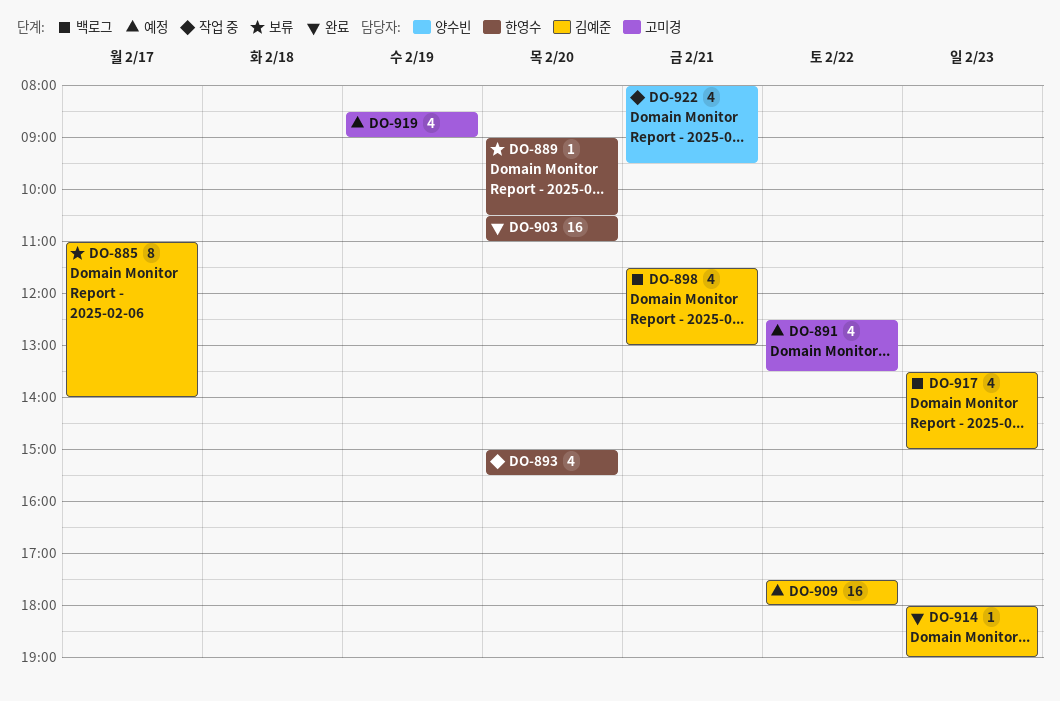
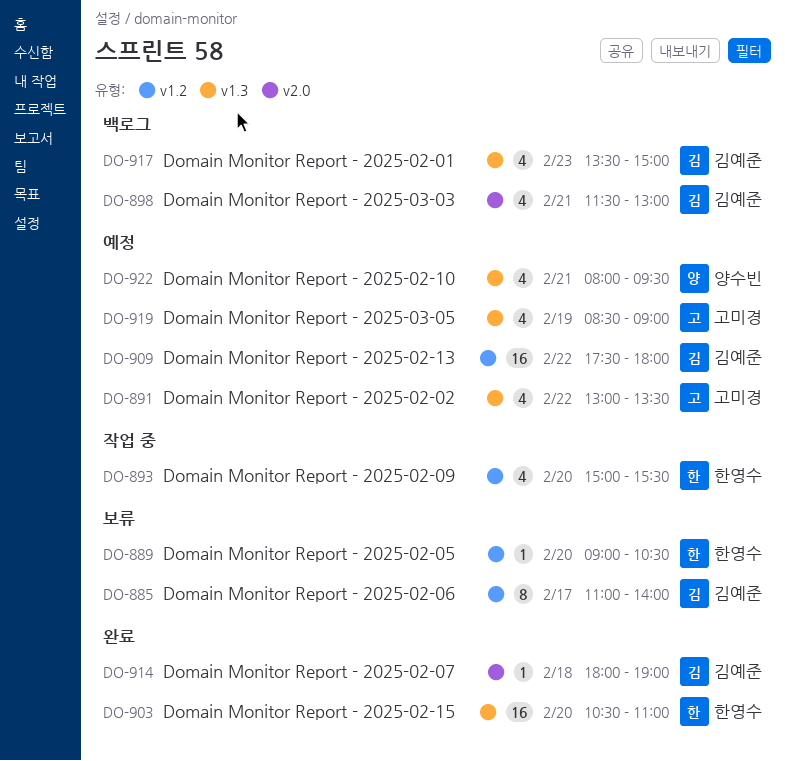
DO-891, begins: 12:30 -> 13:00
DO-914, day: Feb 23 -> Feb 18
DO-922, status: 작업 중 -> 예정

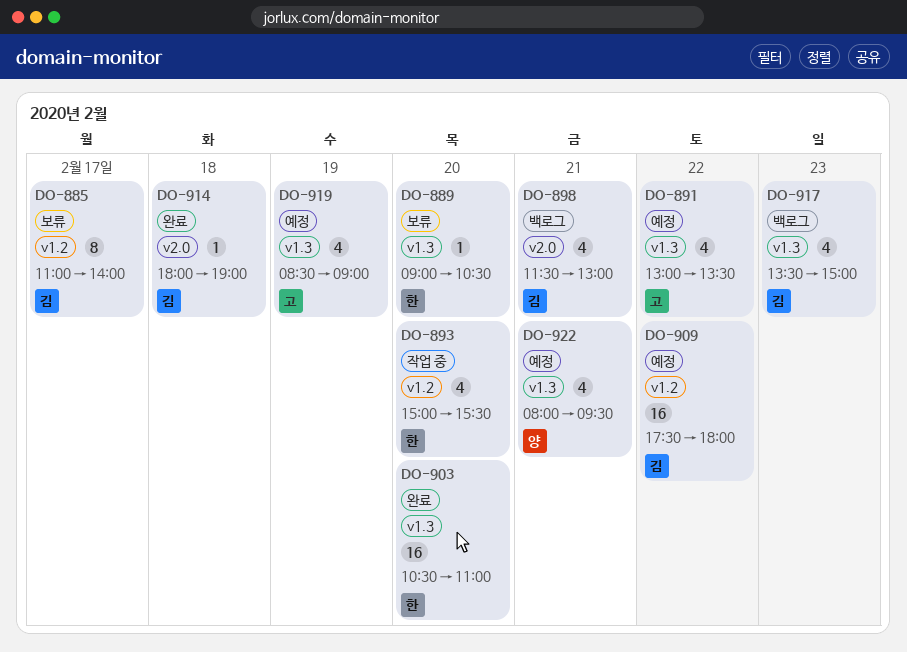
DO-889, label: v1.2 -> v1.3

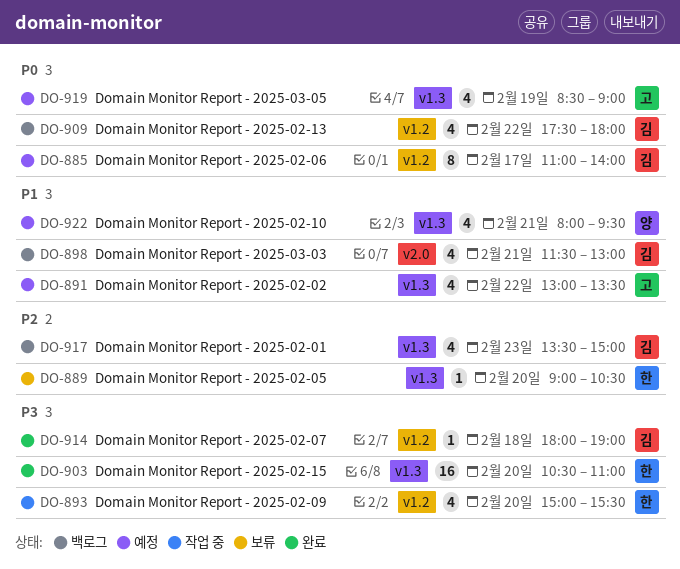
DO-885, status: 보류 -> 예정
DO-909, status: 예정 -> 백로그
DO-909, estimate: 16 -> 4
DO-914, label: v2.0 -> v1.2

